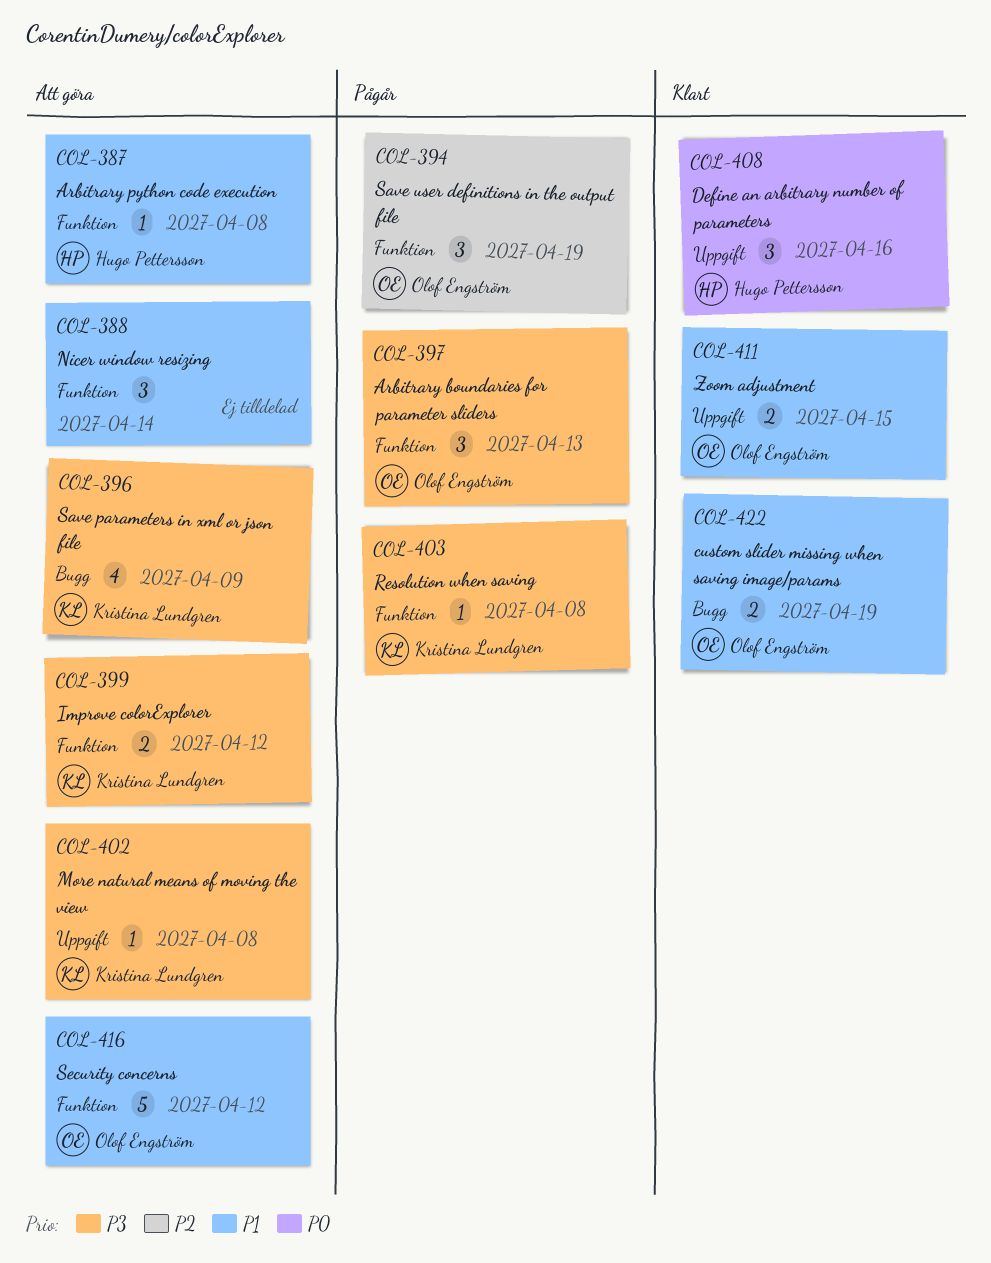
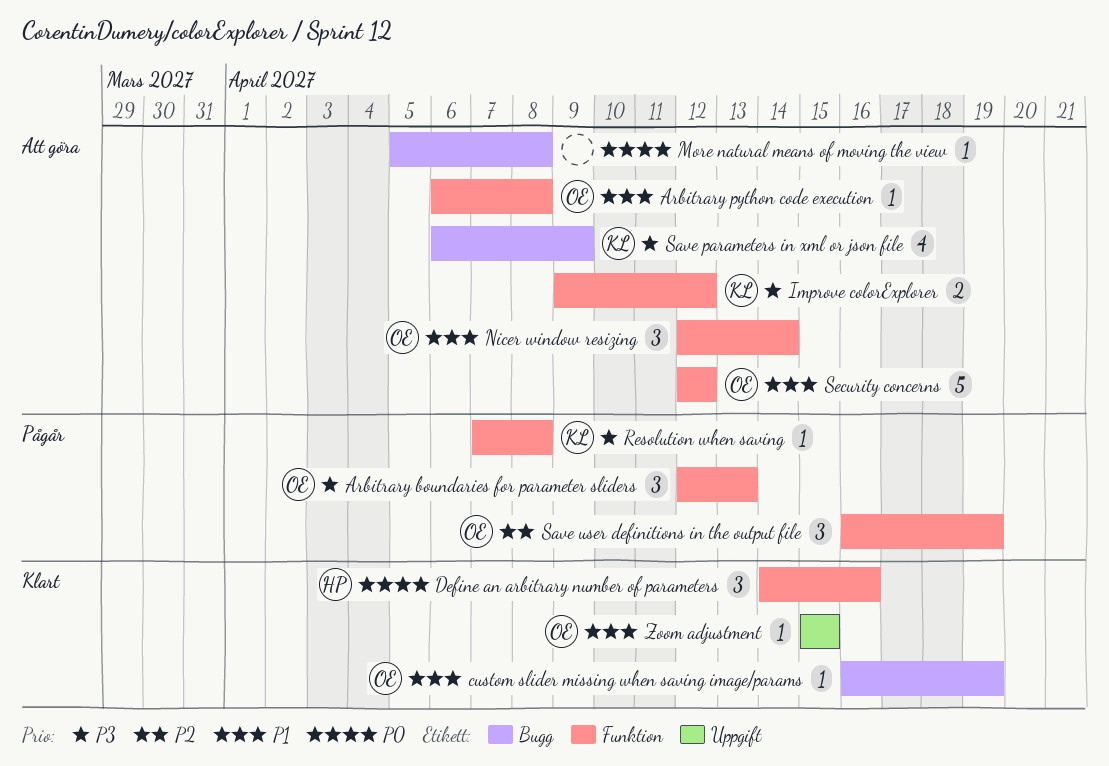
Arbitrary python code execution, owner: Hugo Pettersson -> Olof Engström
custom slider missing when saving image/params, estimate: 2 -> 1
Define an arbitrary number of parameters, label: Uppgift -> Funktion
More natural means of moving the view, owner: Kristina Lundgren -> none
More natural means of moving the view, priority: P3 -> P0
More natural means of moving the view, label: Uppgift -> Bugg
Nicer window resizing, owner: none -> Olof Engström
Zoom adjustment, estimate: 2 -> 1

